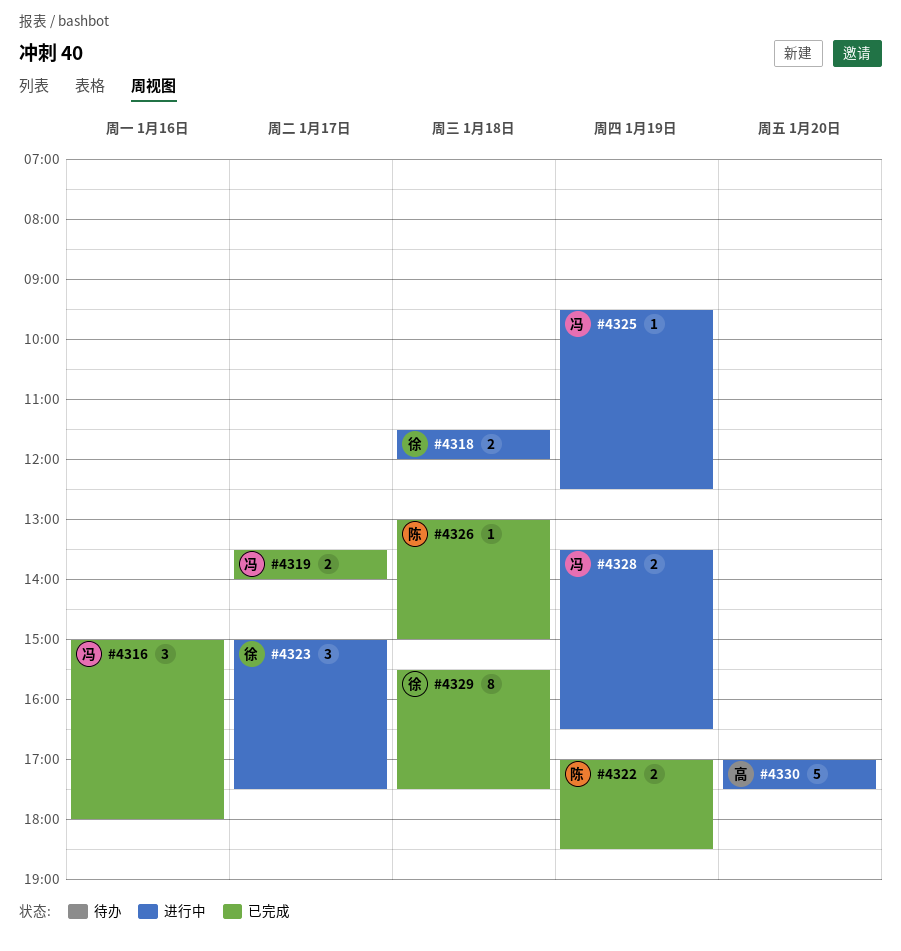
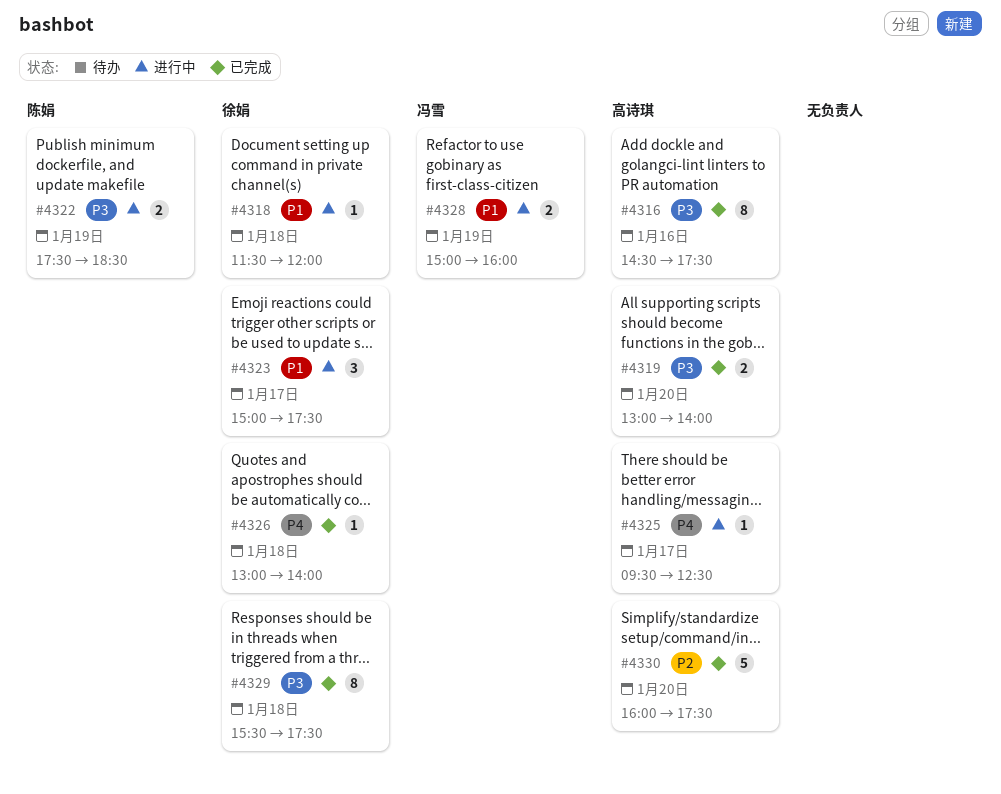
#4316, owner: 冯雪 -> 高诗琪
#4316, estimate: 3 -> 8
#4316, begins: 15:00 -> 14:30
#4316, ends: 18:00 -> 17:30
#4318, estimate: 2 -> 1
#4319, owner: 冯雪 -> 高诗琪
#4319, day: Jan 17 -> Jan 20
#4319, begins: 13:30 -> 13:00
#4322, status: 已完成 -> 进行中
#4322, begins: 17:00 -> 17:30
#4325, owner: 冯雪 -> 高诗琪
#4325, day: Jan 19 -> Jan 17
#4326, owner: 陈娟 -> 徐娟
#4326, ends: 15:00 -> 14:00
#4328, begins: 13:30 -> 15:00
#4328, ends: 16:30 -> 16:00
#4330, status: 进行中 -> 已完成
#4330, begins: 17:00 -> 16:00

